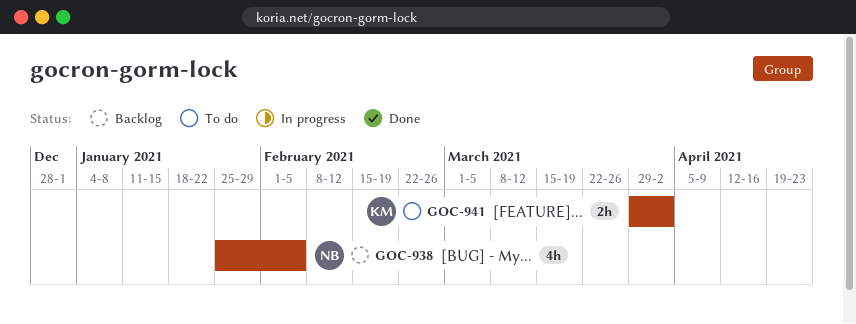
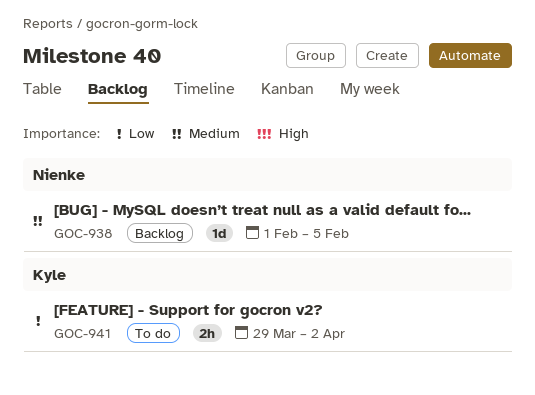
GOC-938, estimate: 4h -> 1d
GOC-938, start: Jan 25 -> Feb 1

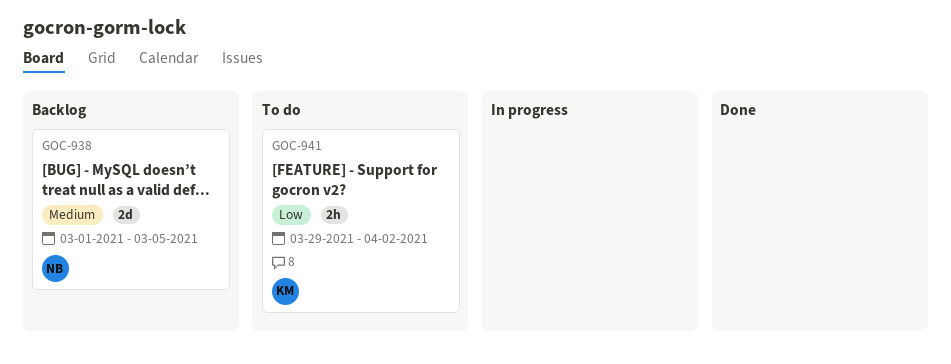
GOC-938, estimate: 1d -> 2d
GOC-938, start: Feb 1 -> Mar 1
GOC-938, due: Feb 5 -> Mar 5

